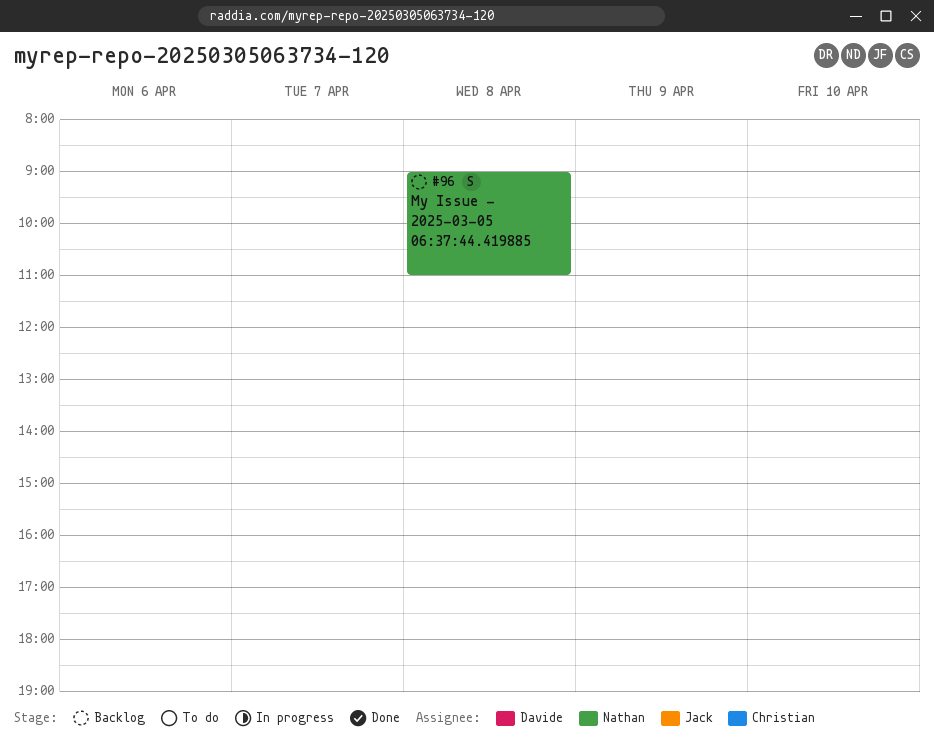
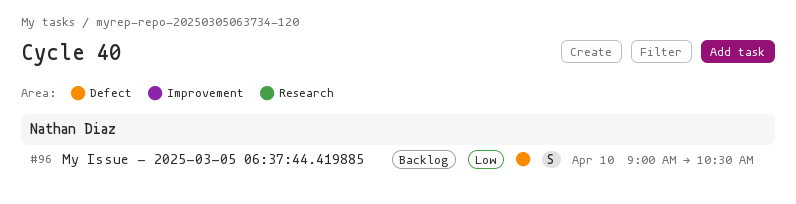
#96, day: Apr 8 -> Apr 10
#96, ends: 11:00 -> 10:30

